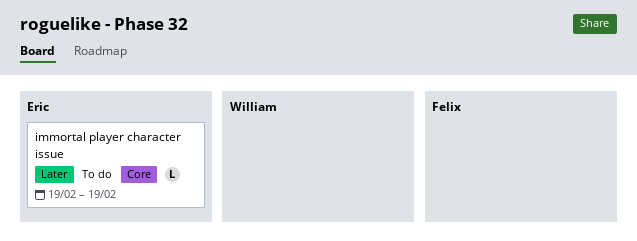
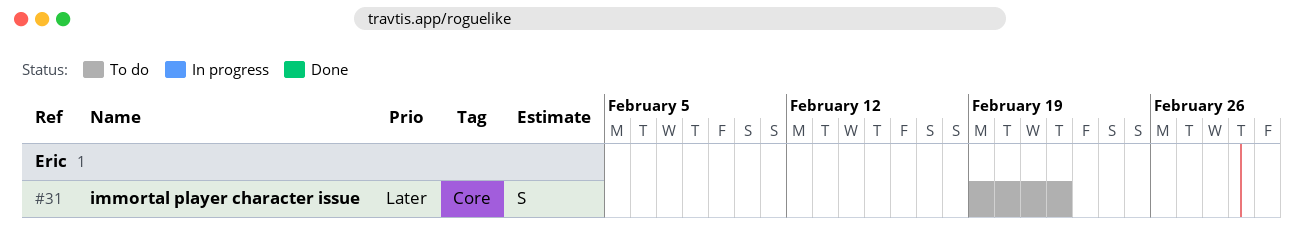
immortal player character issue, estimate: L -> S
immortal player character issue, due: Feb 19 -> Feb 22

